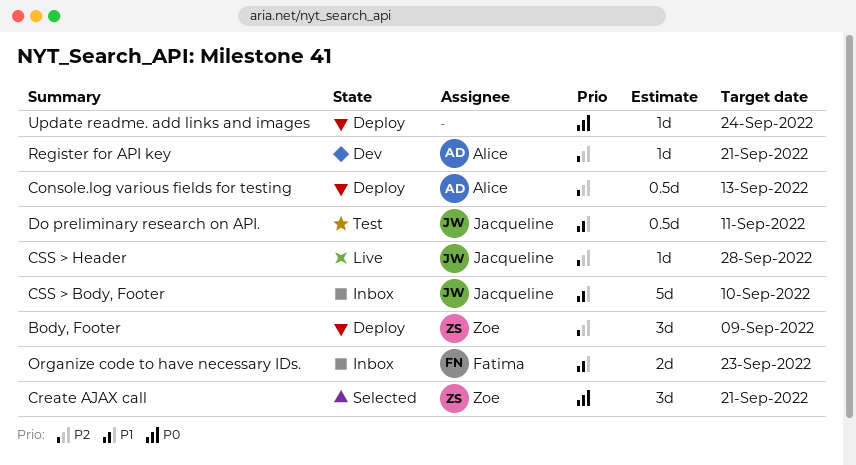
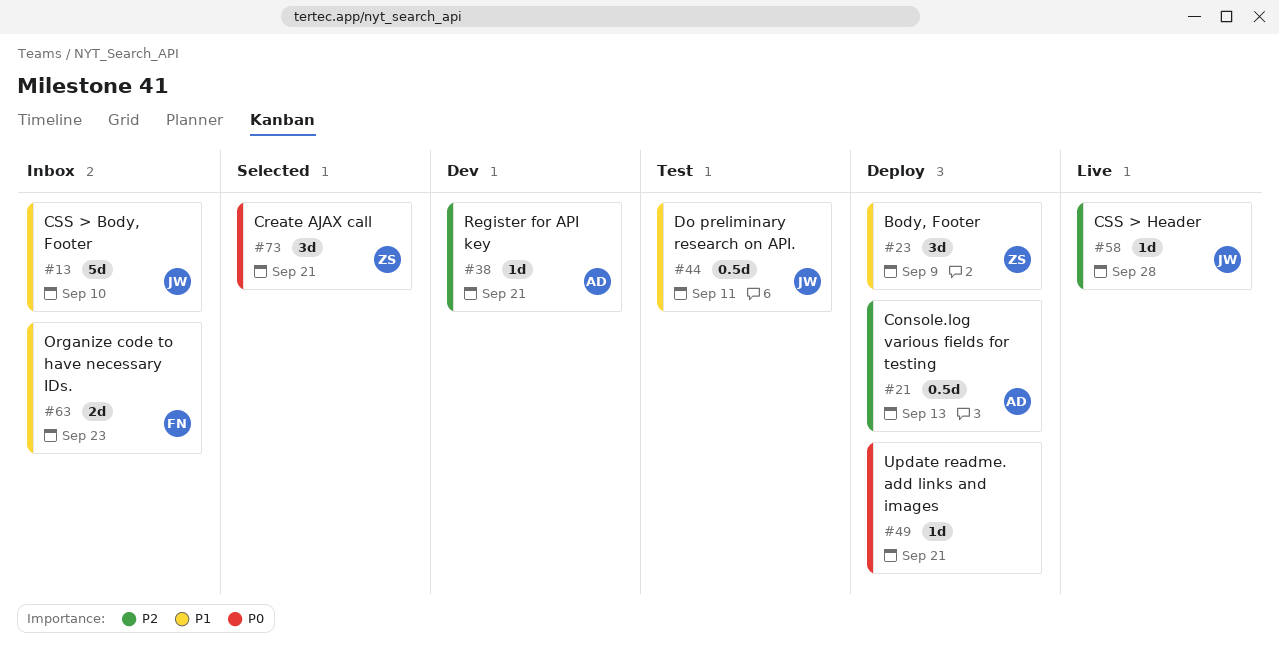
Body, Footer, priority: P2 -> P1
Update readme. add links and images, due: Sep 24 -> Sep 21

